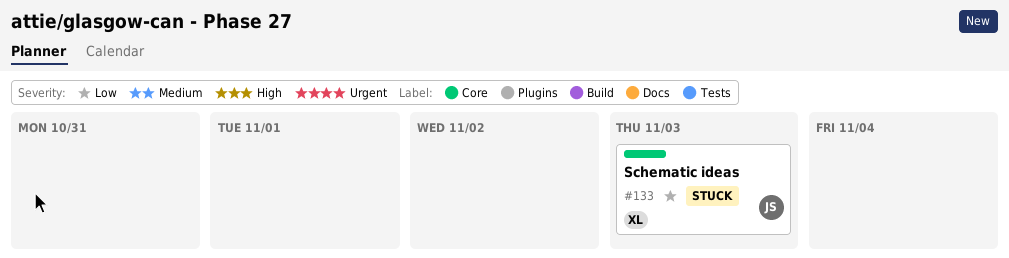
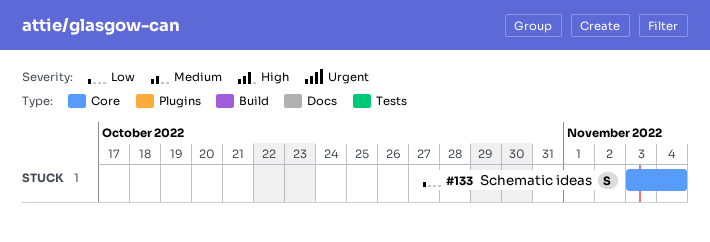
#133, estimate: XL -> S
#133, due: Nov 3 -> Nov 4

